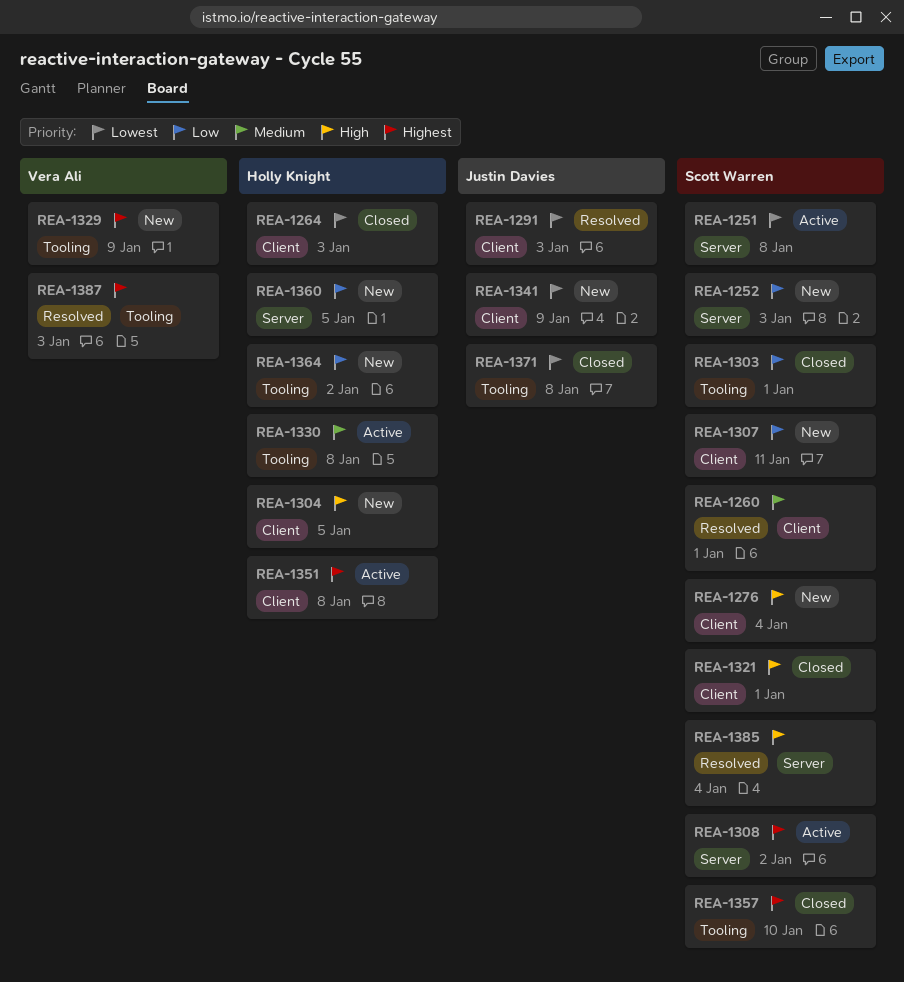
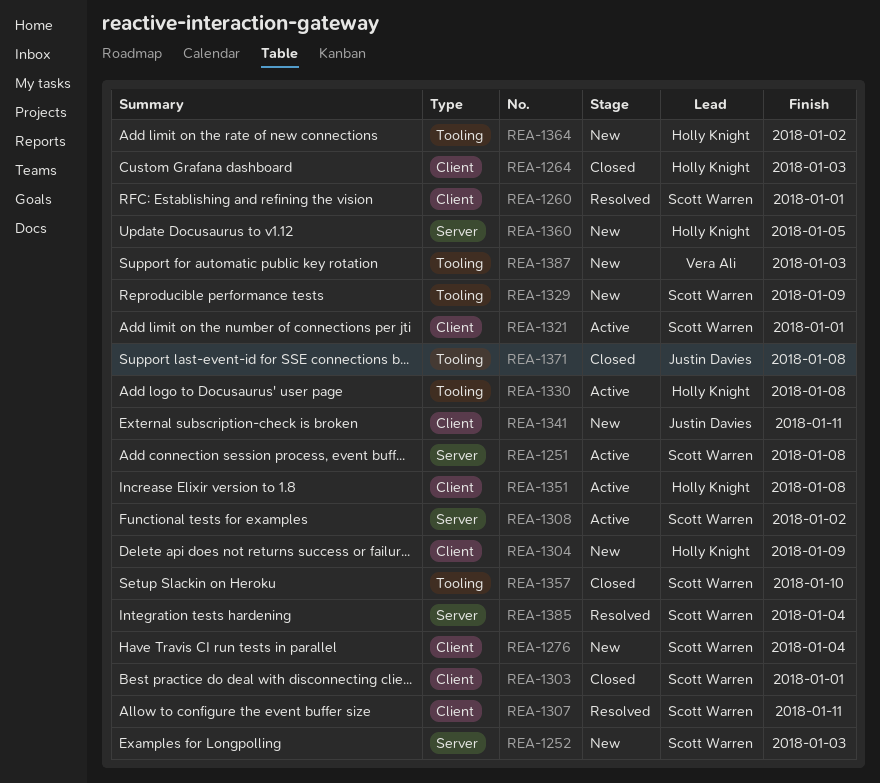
REA-1291: present -> none
REA-1303, label: Tooling -> Client
REA-1304, due: Jan 5 -> Jan 9
REA-1307, status: New -> Resolved
REA-1321, status: Closed -> Active
REA-1329, owner: Vera Ali -> Scott Warren
REA-1341, due: Jan 9 -> Jan 11
REA-1387, status: Resolved -> New

